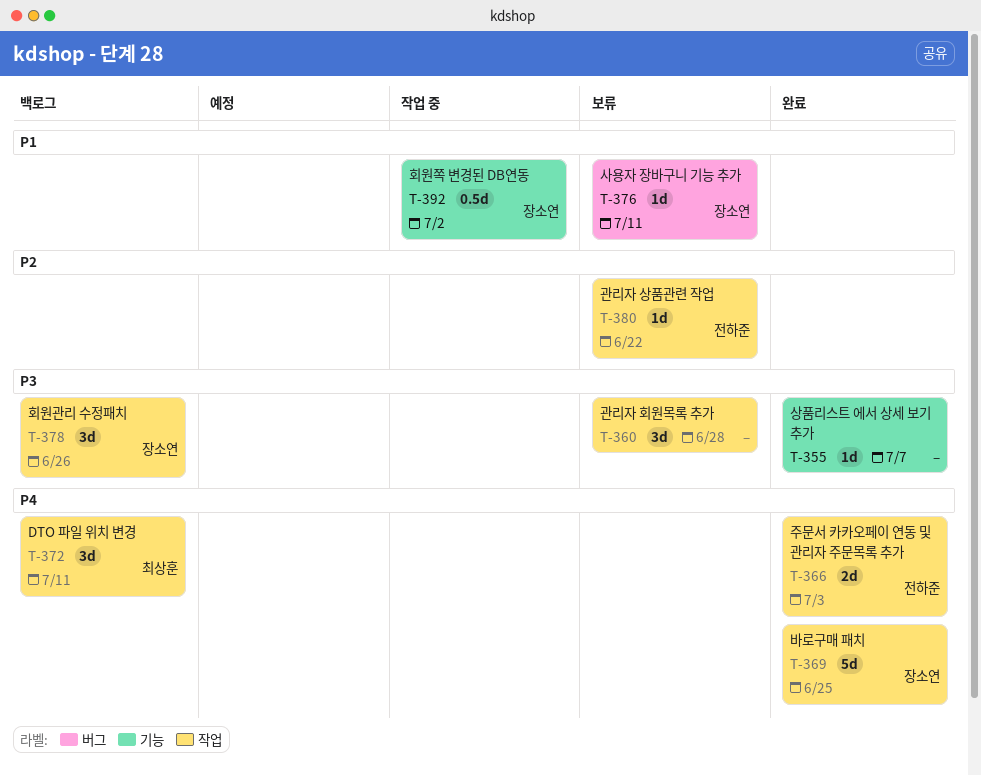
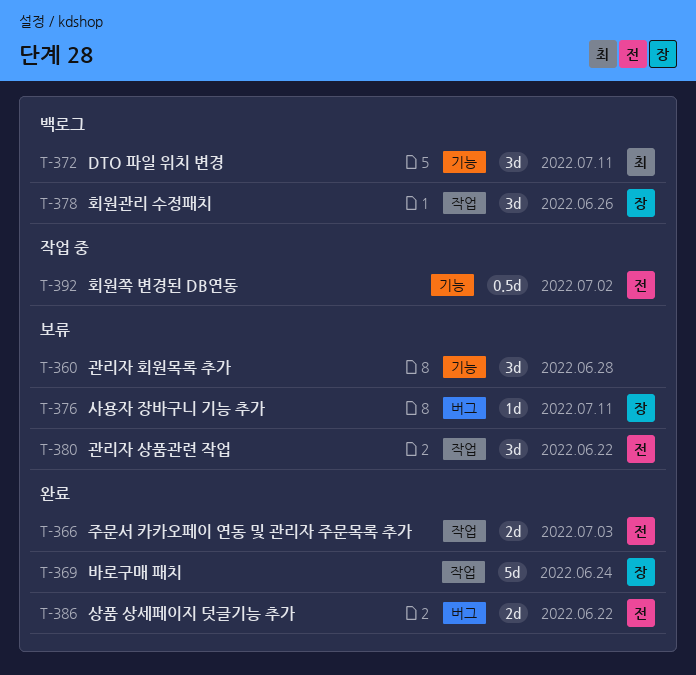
T-355: present -> none
T-360, label: 작업 -> 기능
T-369, due: Jun 25 -> Jun 24
T-372, label: 작업 -> 기능
T-380, estimate: 1d -> 3d
T-386: none -> present
T-392, owner: 장소연 -> 전하준

